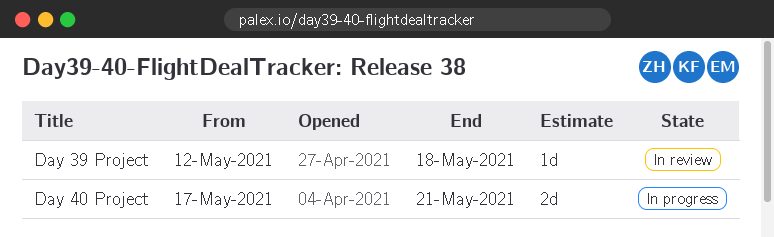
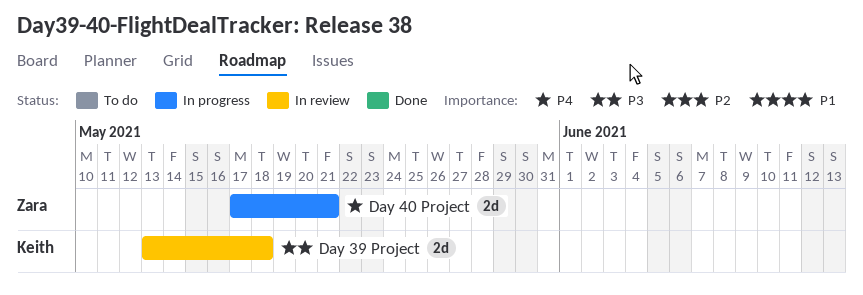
Day 39 Project, estimate: 1d -> 2d
Day 39 Project, start: May 12 -> May 13

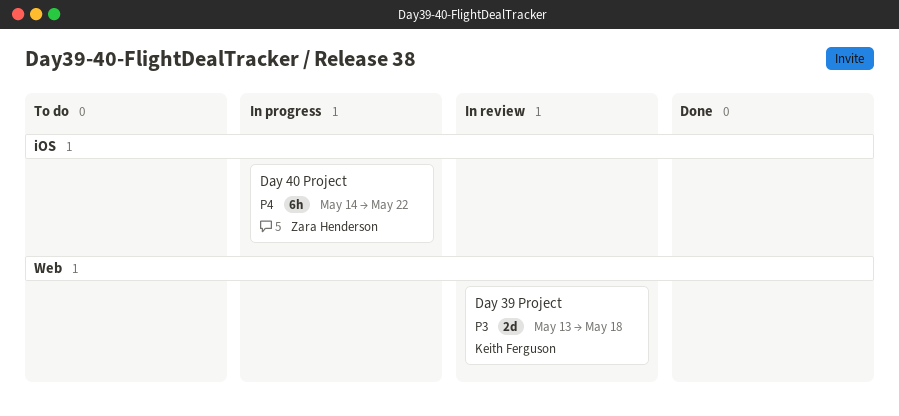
Day 40 Project, estimate: 2d -> 6h
Day 40 Project, start: May 17 -> May 14
Day 40 Project, due: May 21 -> May 22

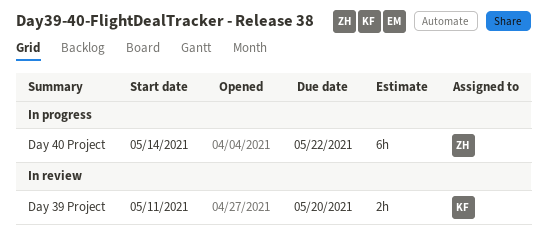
Day 39 Project, estimate: 2d -> 2h
Day 39 Project, start: May 13 -> May 11
Day 39 Project, due: May 18 -> May 20

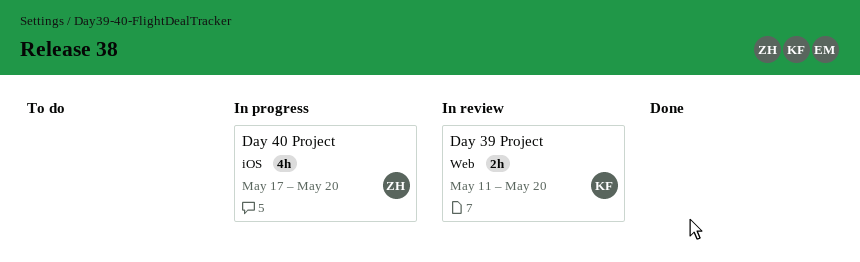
Day 40 Project, estimate: 6h -> 4h
Day 40 Project, start: May 14 -> May 17
Day 40 Project, due: May 22 -> May 20

